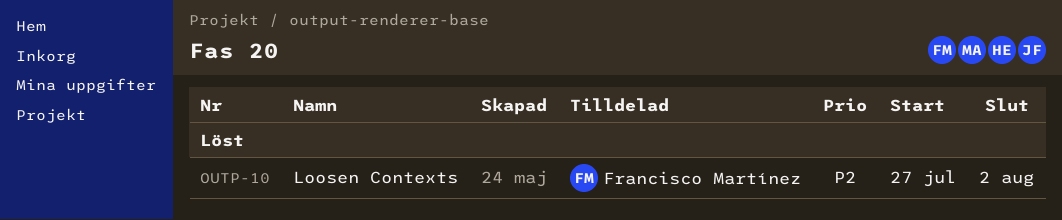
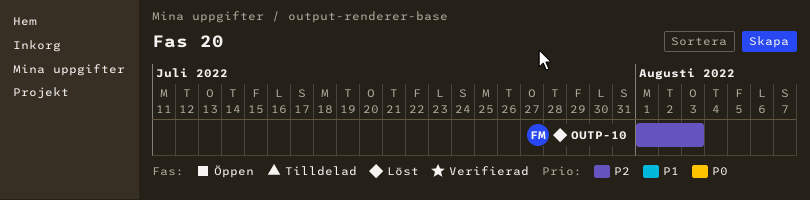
OUTP-10, start: Jul 27 -> Aug 1
OUTP-10, due: Aug 2 -> Aug 3

